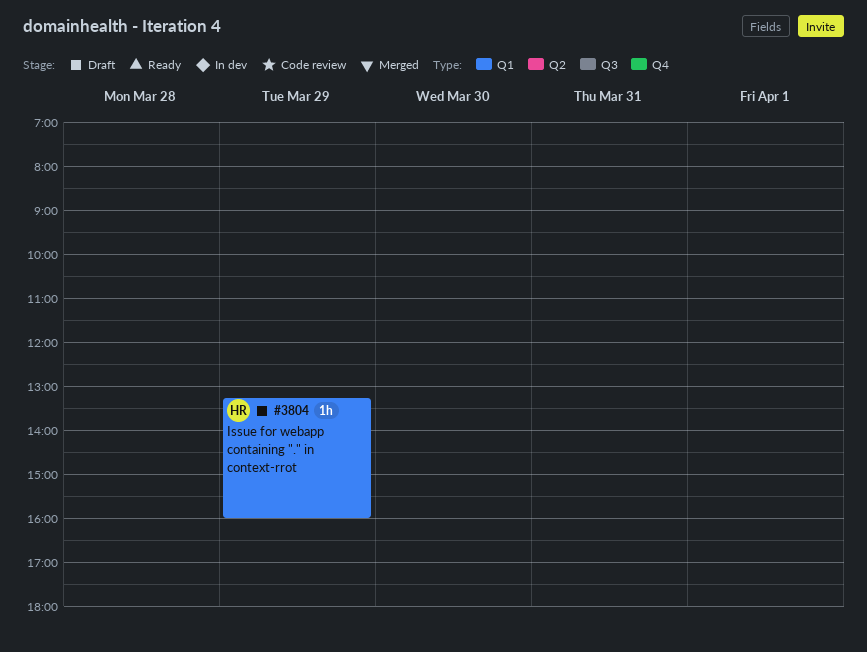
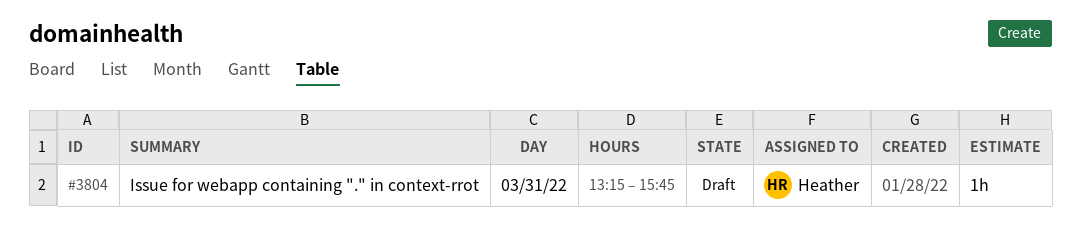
#3804, day: Mar 29 -> Mar 31
#3804, ends: 16:00 -> 15:45

